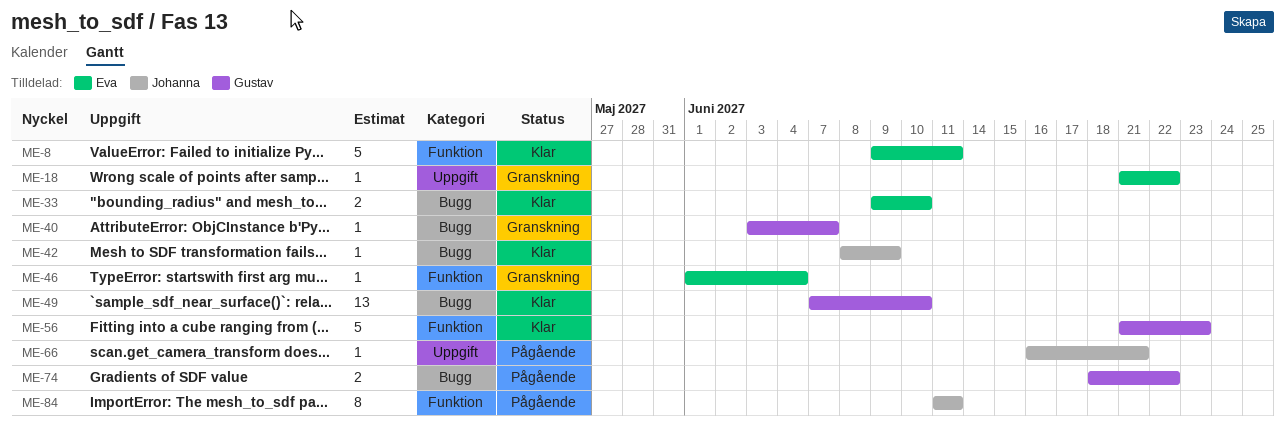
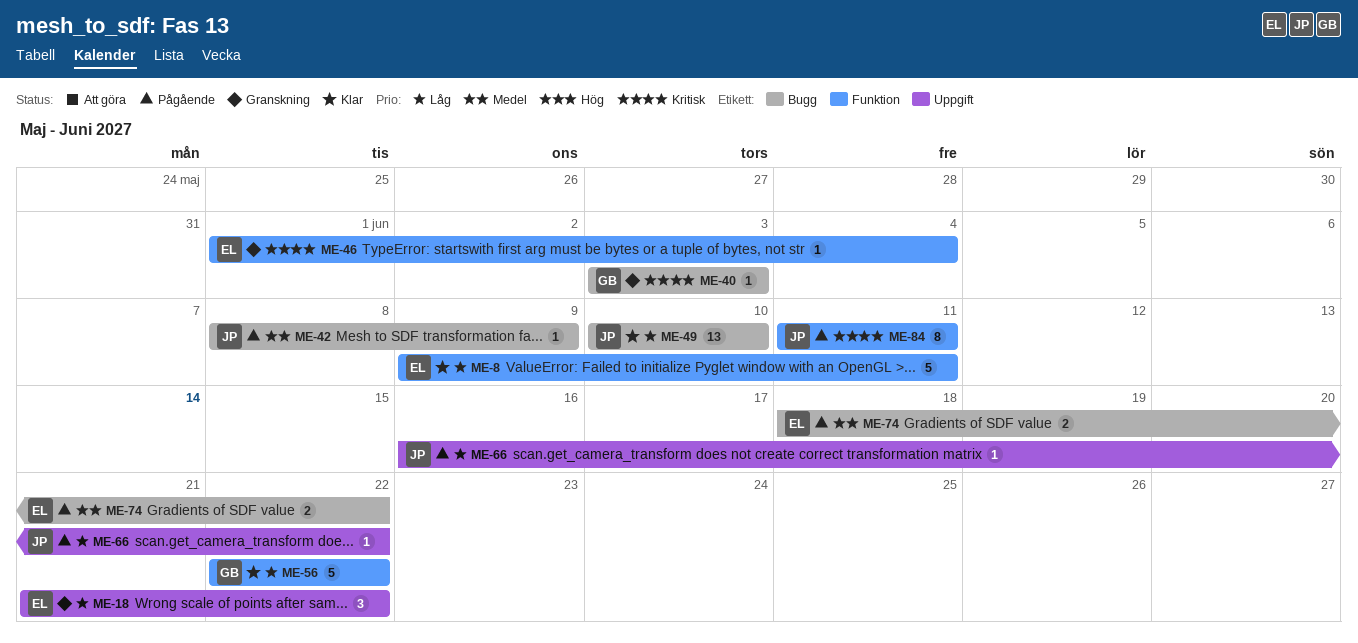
ME-18, estimate: 1 -> 3
ME-33: present -> none
ME-40, due: Jun 7 -> Jun 3
ME-42, status: Klar -> Pågående
ME-49, owner: Gustav -> Johanna
ME-49, start: Jun 7 -> Jun 10
ME-56, start: Jun 21 -> Jun 22
ME-56, due: Jun 23 -> Jun 22
ME-66, due: Jun 21 -> Jun 22
ME-74, owner: Gustav -> Eva

